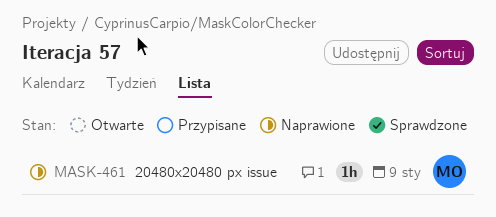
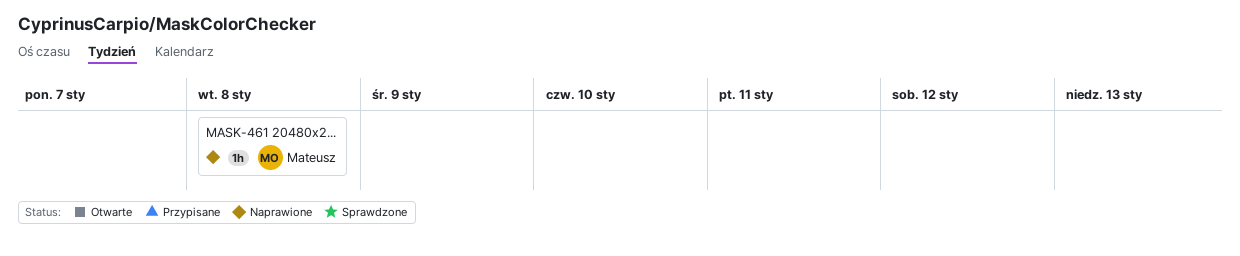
MASK-461, due: Jan 9 -> Jan 8

